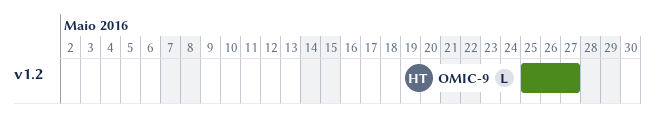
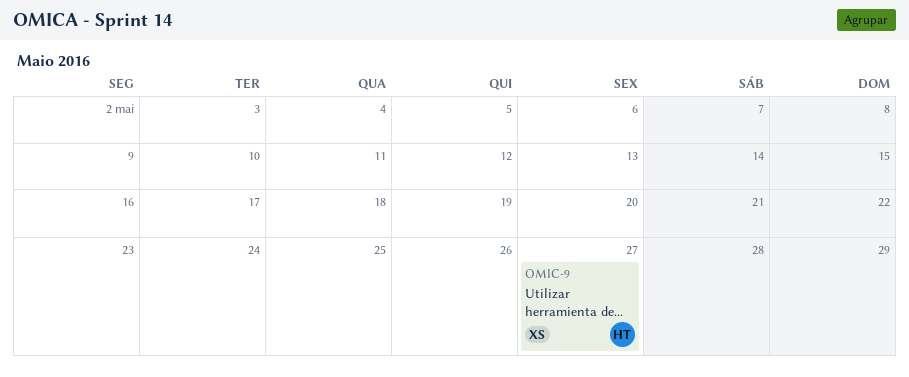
OMIC-9, estimate: L -> XS

